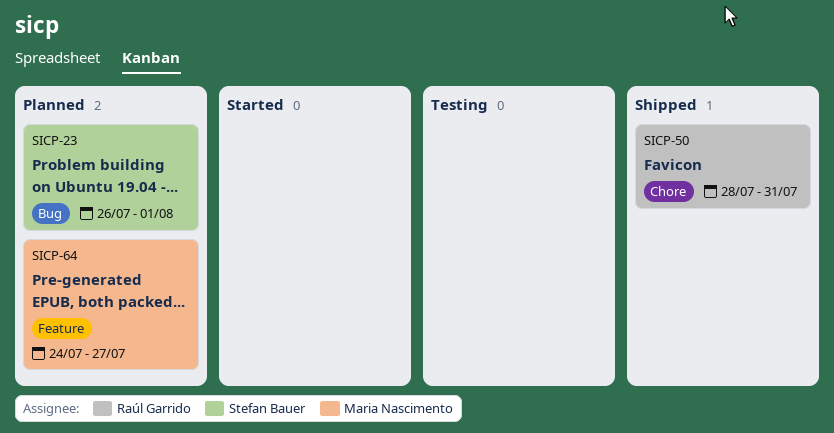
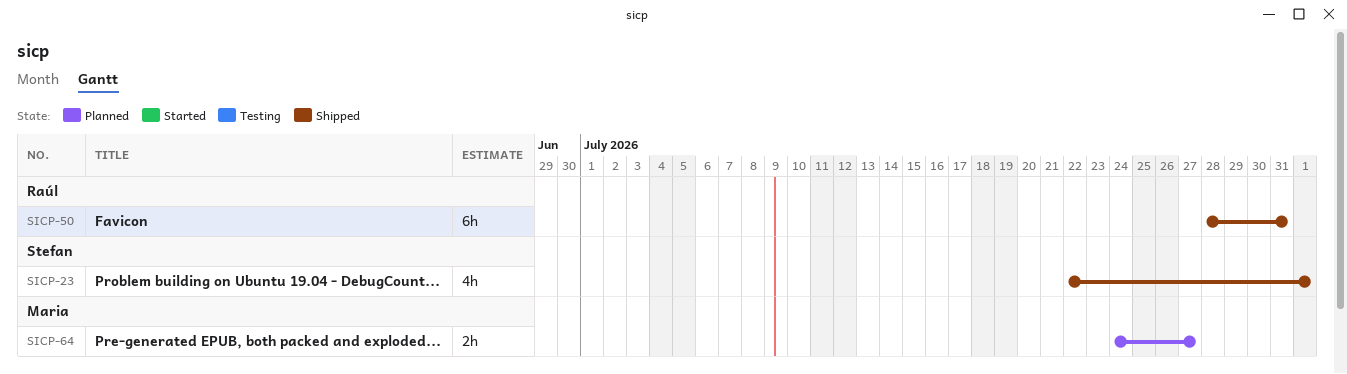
SICP-23, status: Planned -> Shipped
SICP-23, start: Jul 26 -> Jul 22

